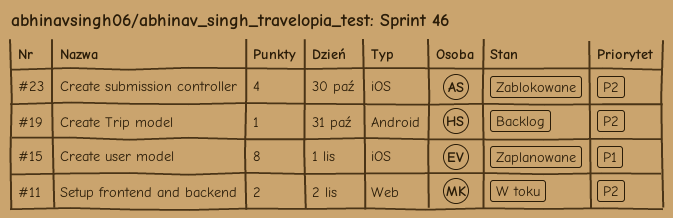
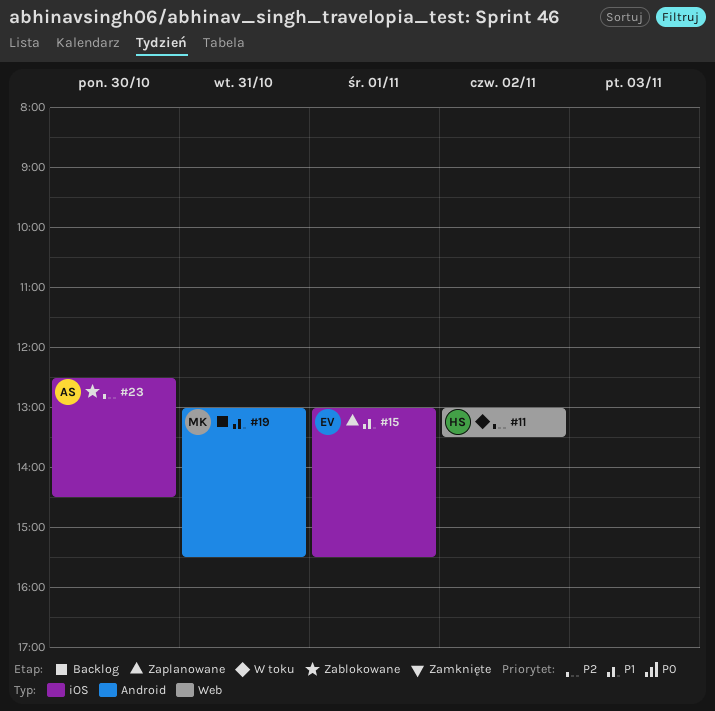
#11, owner: MK -> HS
#19, owner: HS -> MK
#19, priority: P2 -> P1

